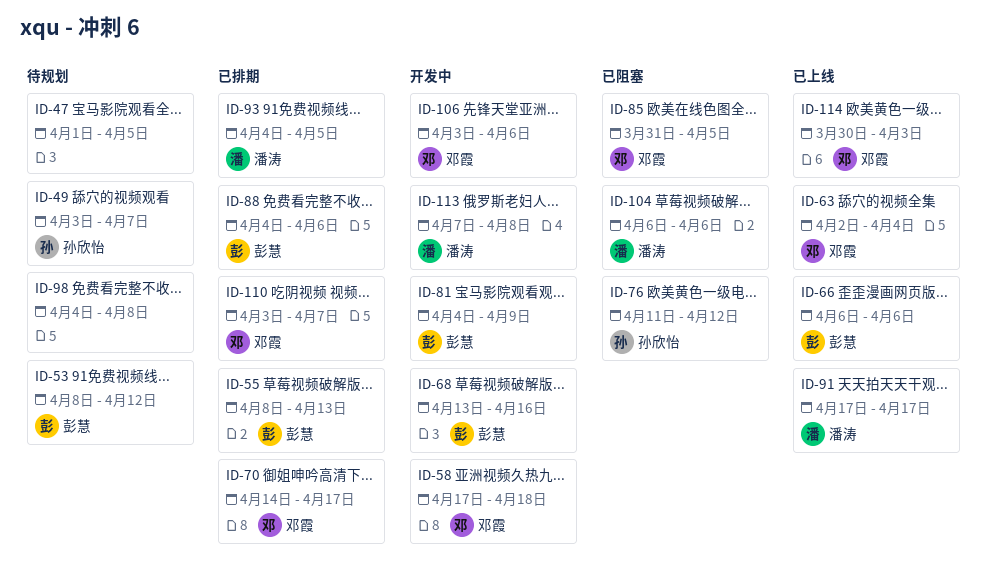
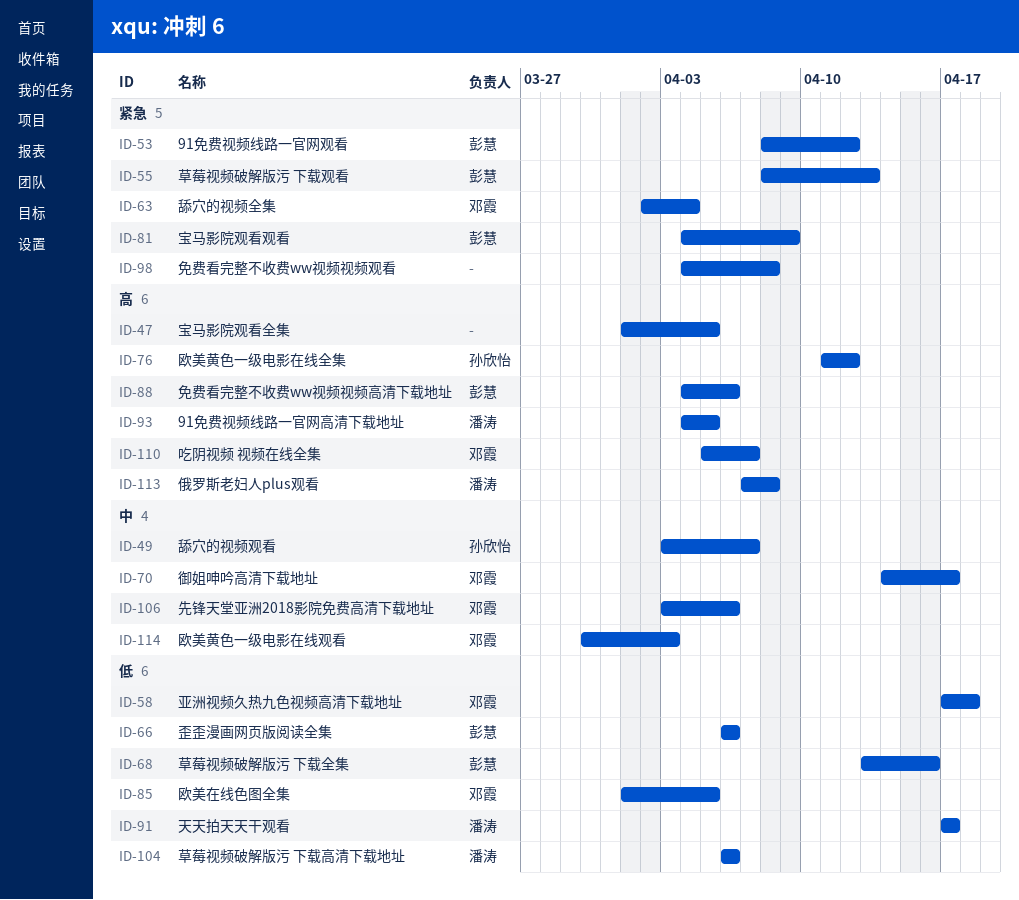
ID-85, start: Mar 31 -> Apr 1
ID-110, start: Apr 3 -> Apr 5

